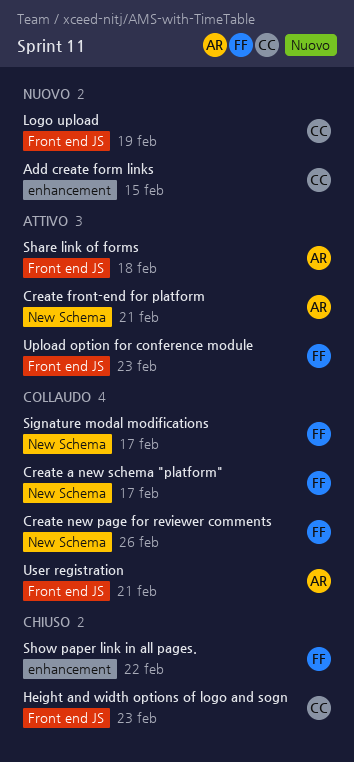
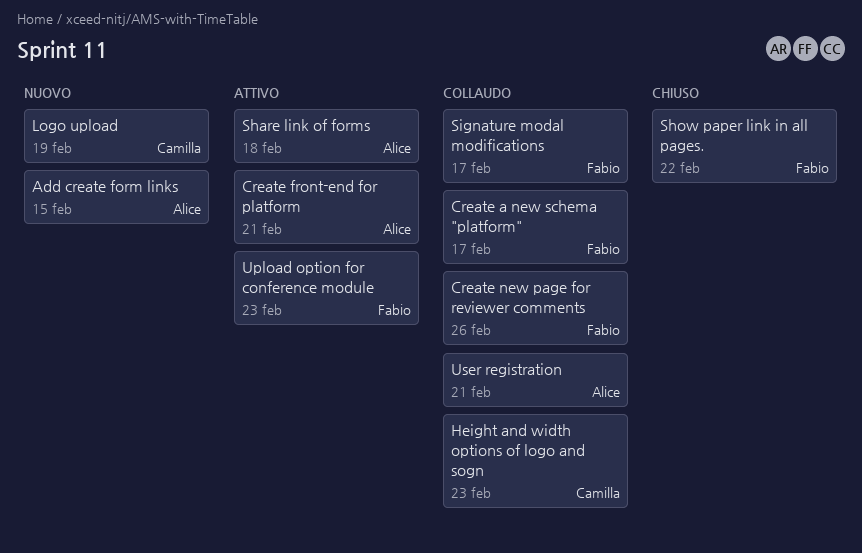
Add create form links, owner: Camilla -> Alice
Height and width options of logo and sogn, status: Chiuso -> Collaudo

